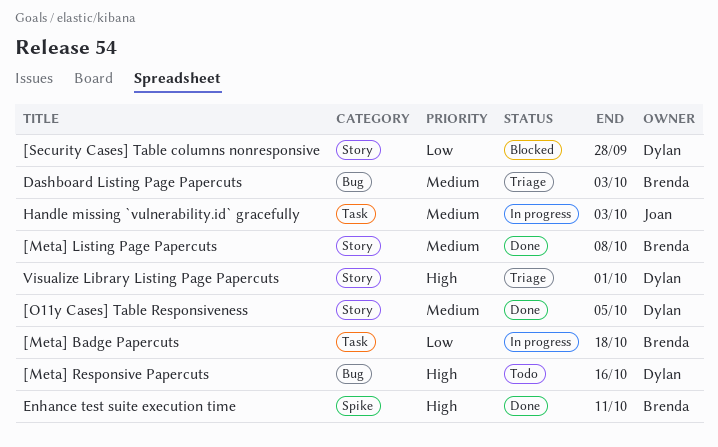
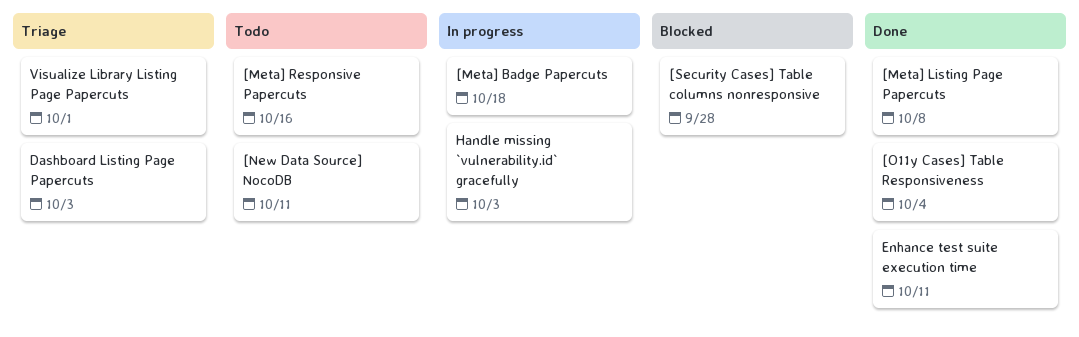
[New Data Source] NocoDB: none -> present
[O11y Cases] Table Responsiveness, due: Oct 5 -> Oct 4

